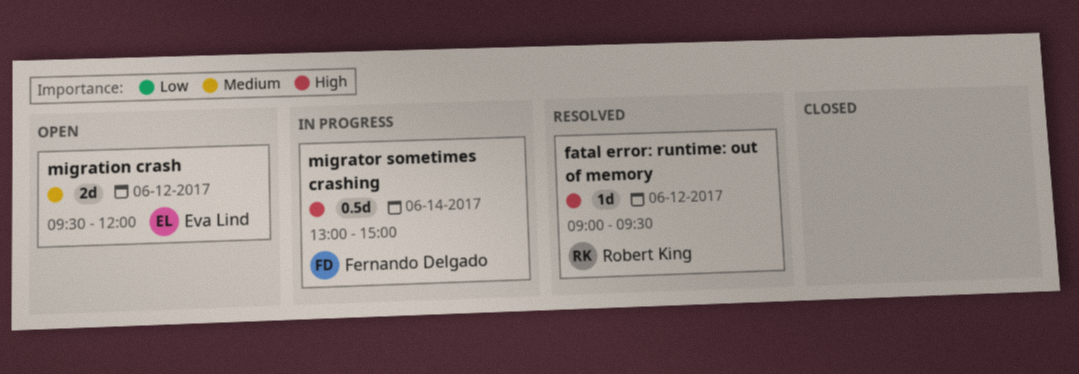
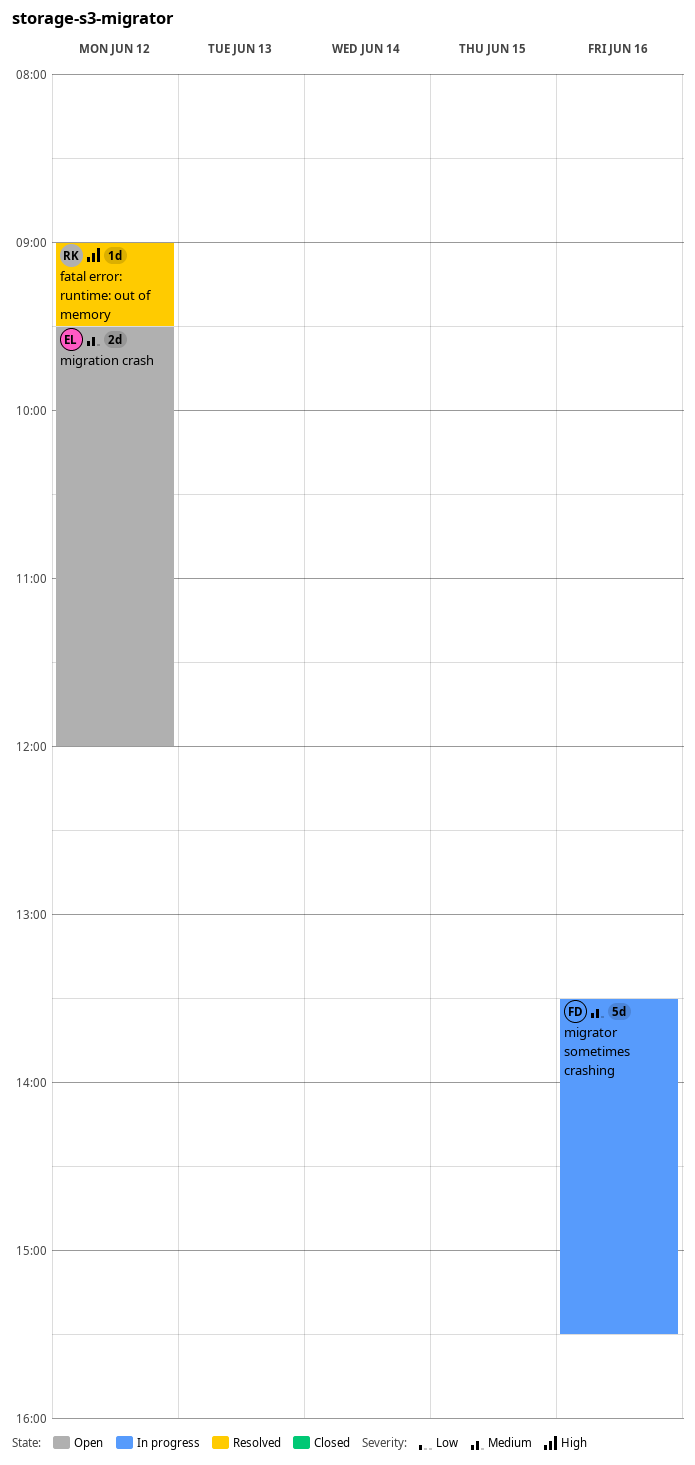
migrator sometimes crashing, priority: High -> Medium
migrator sometimes crashing, estimate: 0.5d -> 5d
migrator sometimes crashing, day: Jun 14 -> Jun 16
migrator sometimes crashing, begins: 13:00 -> 13:30
migrator sometimes crashing, ends: 15:00 -> 15:30

